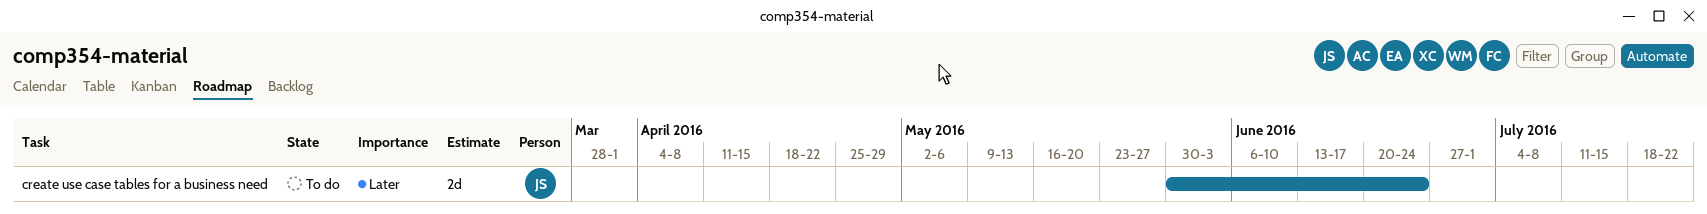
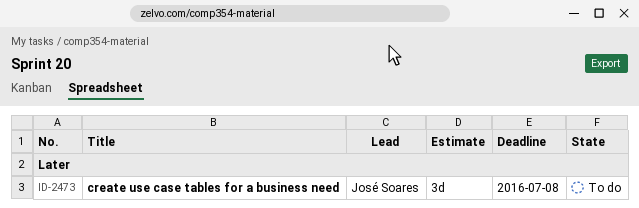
create use case tables for a business need, estimate: 2d -> 3d
create use case tables for a business need, due: Jun 24 -> Jul 8

